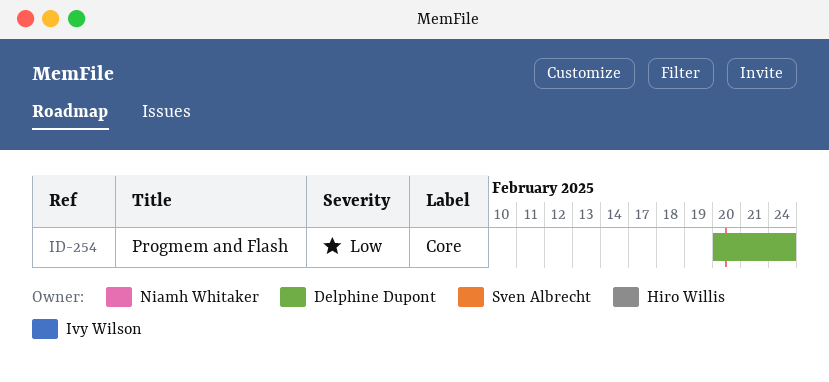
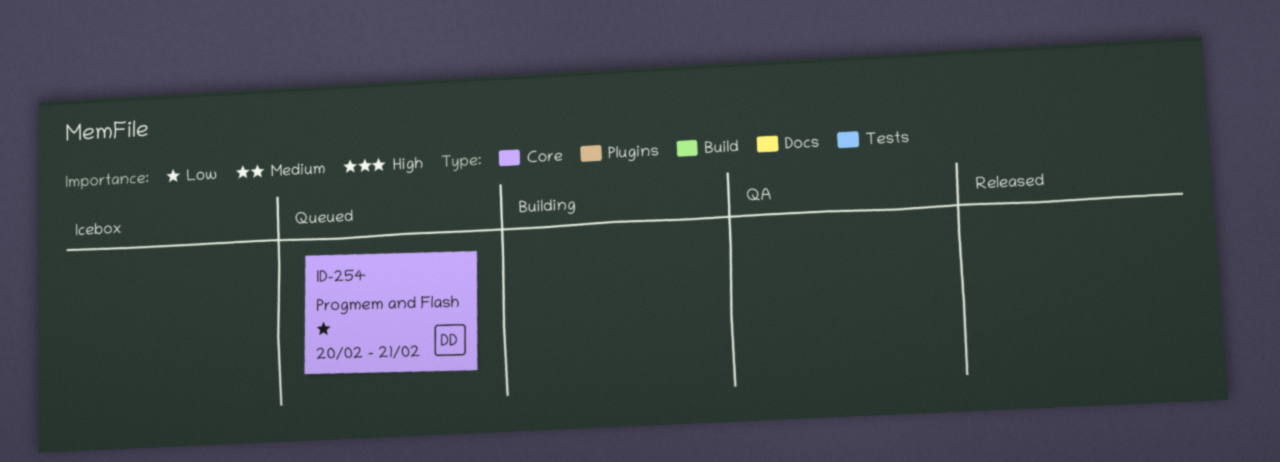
ID-254, due: Feb 24 -> Feb 21

